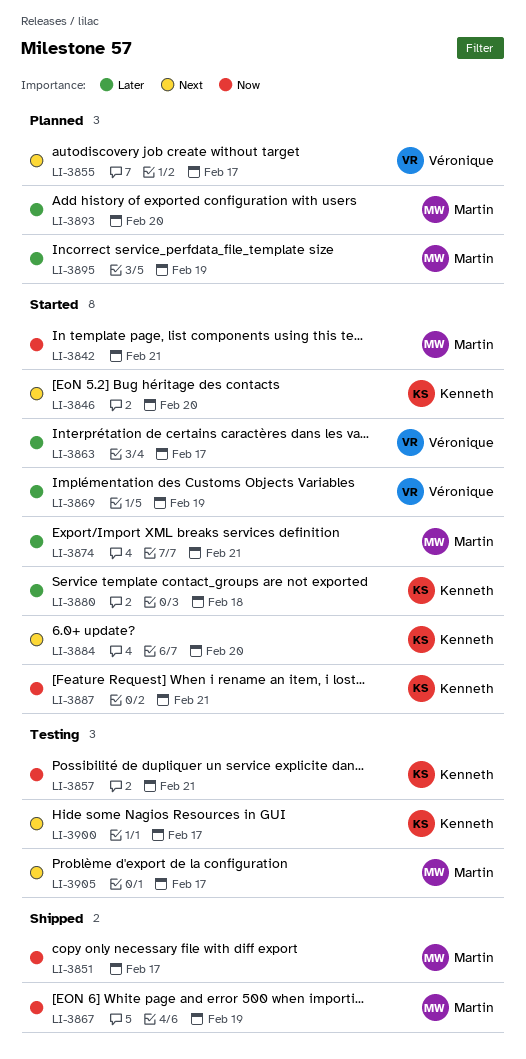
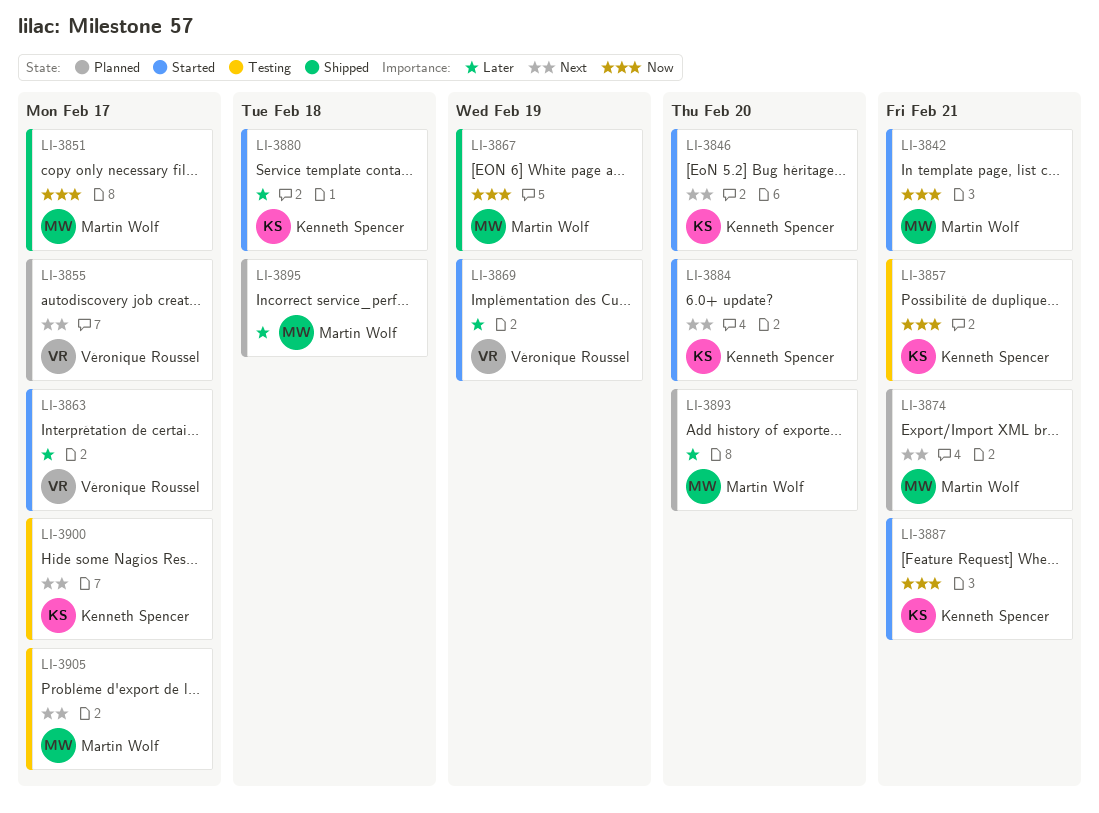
LI-3874, status: Started -> Planned
LI-3874, priority: Later -> Next
LI-3895, due: Feb 19 -> Feb 18

